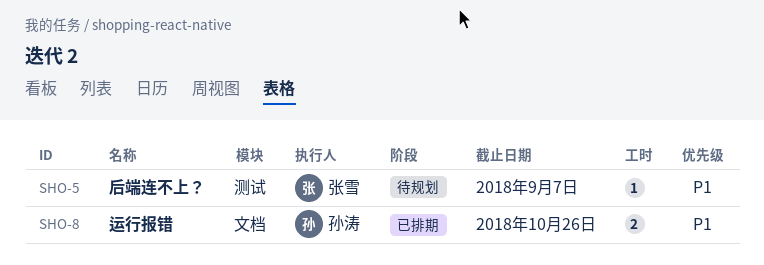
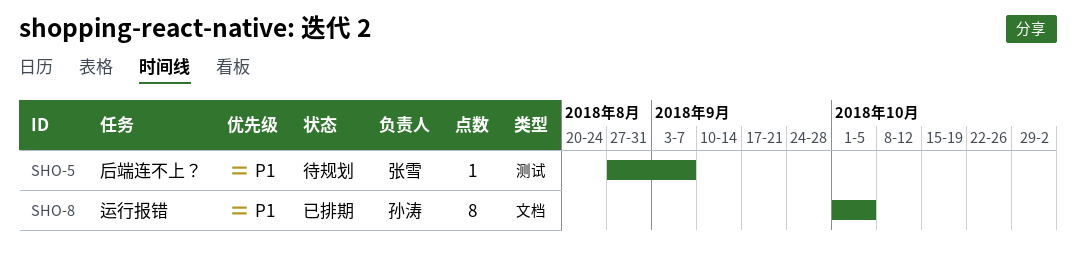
SHO-8, estimate: 2 -> 8
SHO-8, due: Oct 26 -> Oct 5

